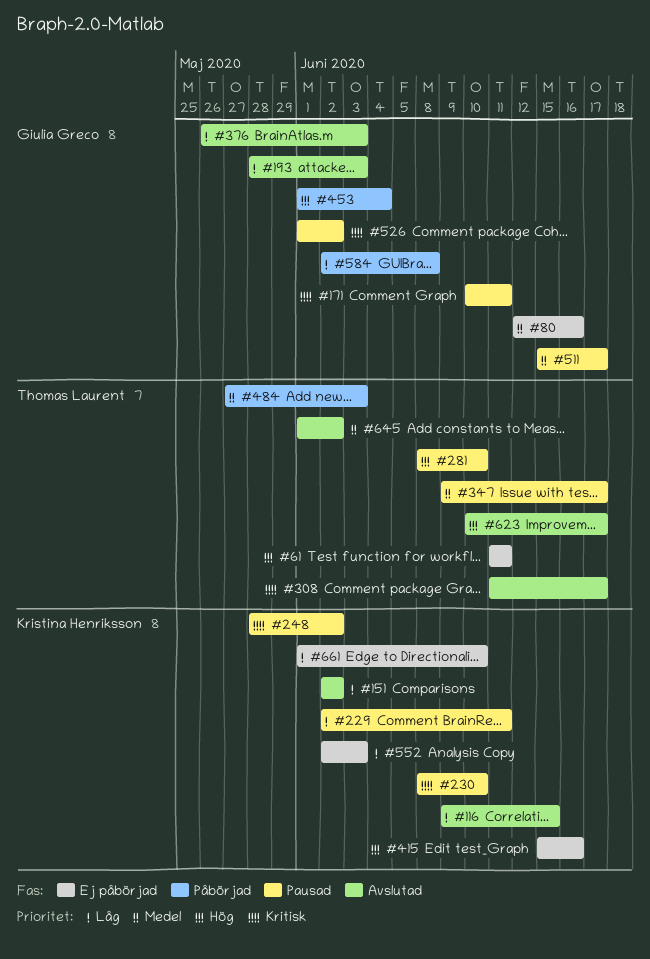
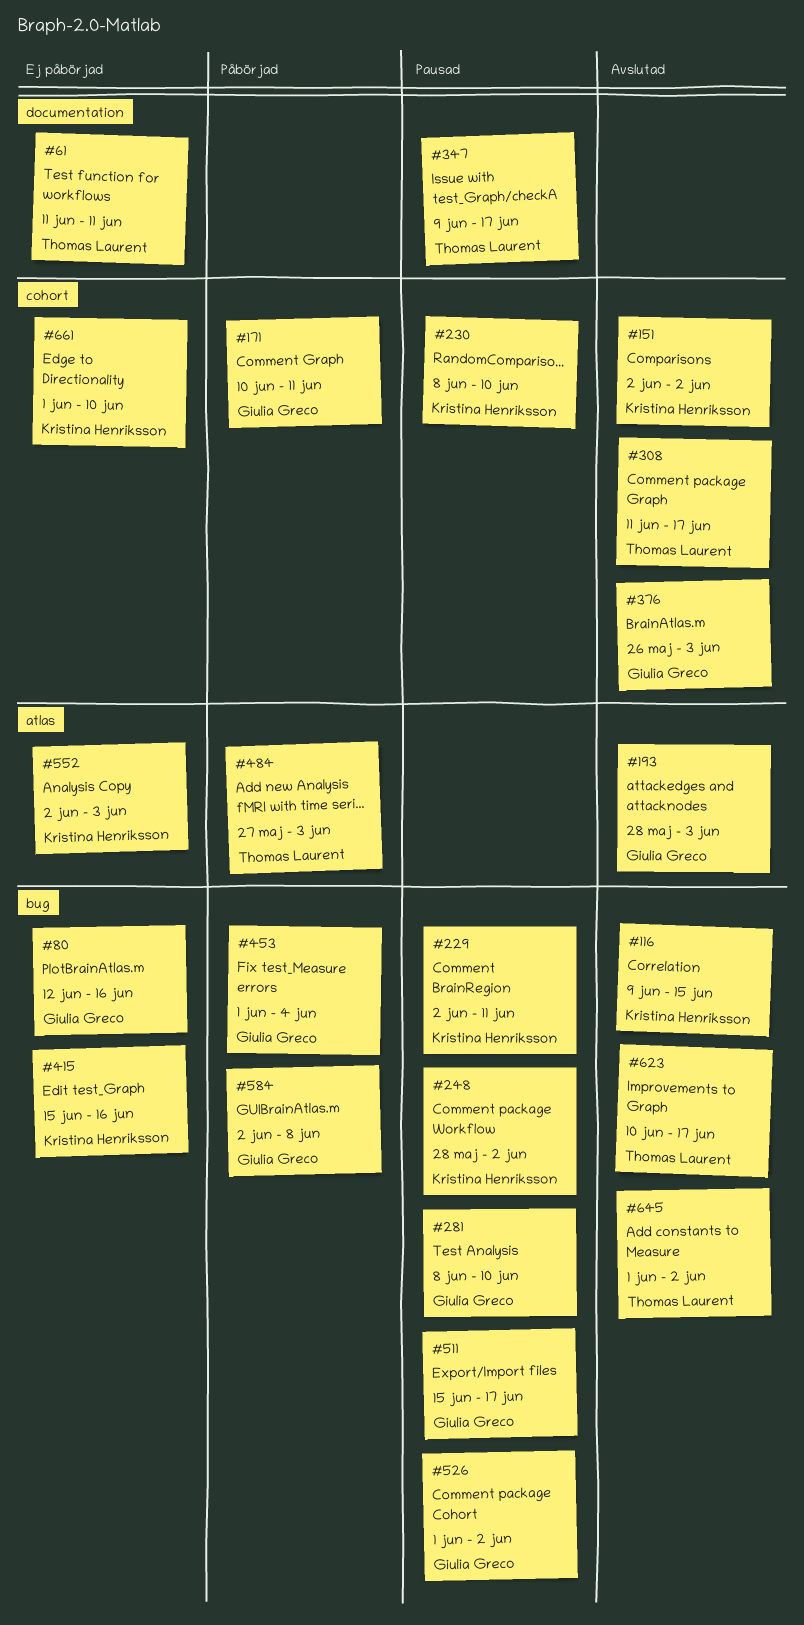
#171, status: Pausad -> Påbörjad
#281, owner: Thomas Laurent -> Giulia Greco

